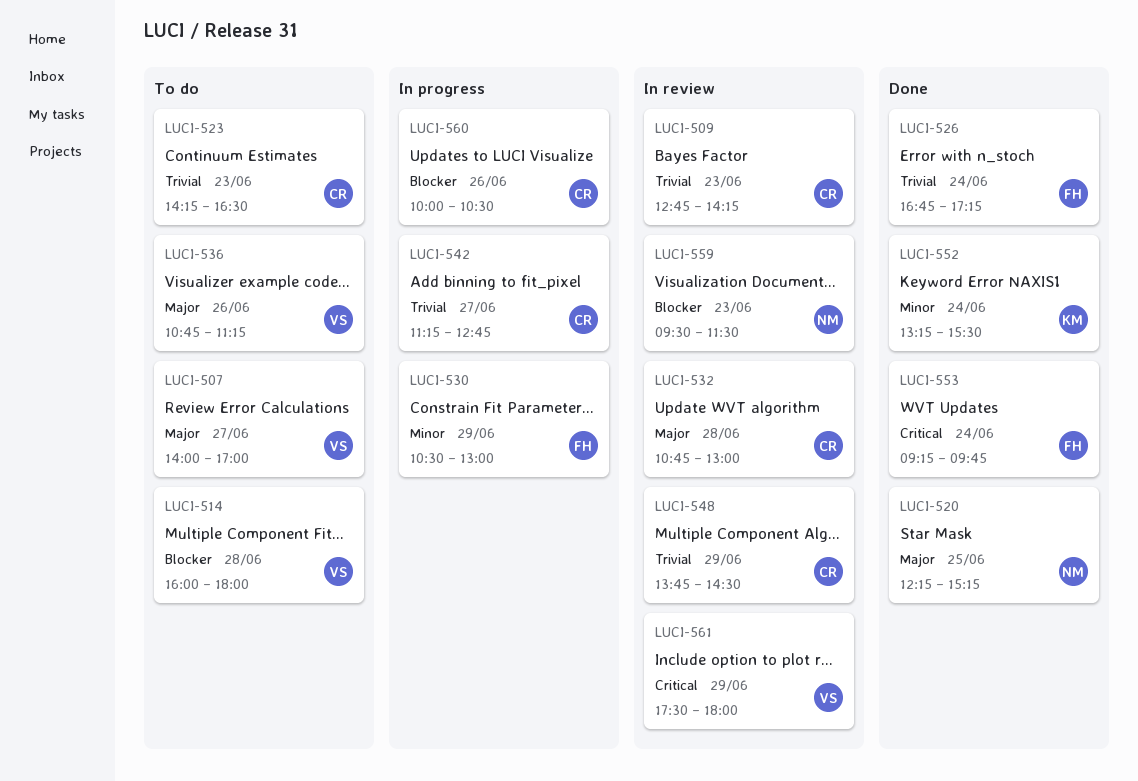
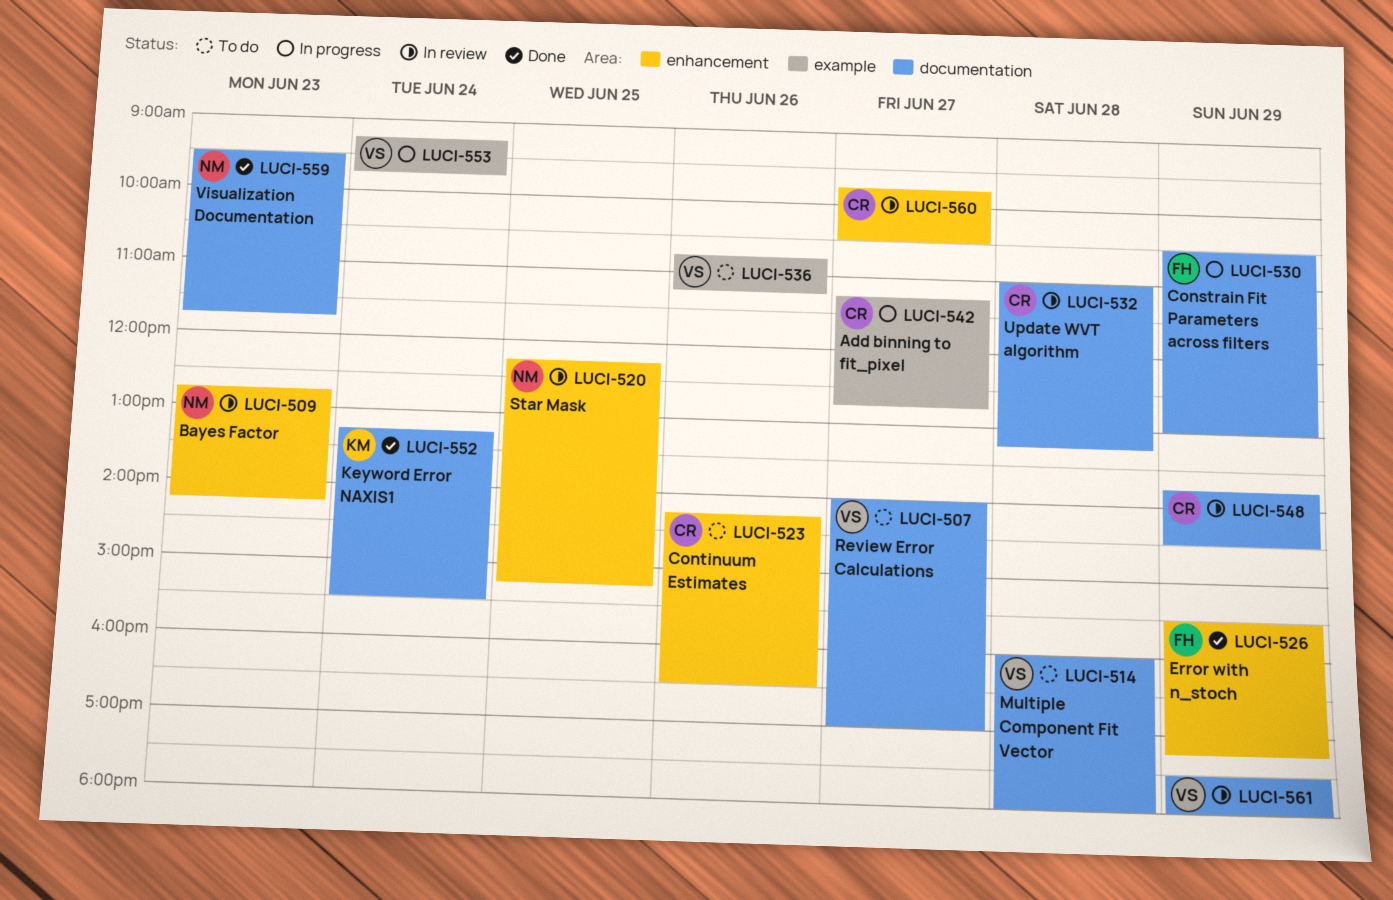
LUCI-509, owner: CR -> NM
LUCI-520, status: Done -> In review
LUCI-523, day: Jun 23 -> Jun 26
LUCI-526, day: Jun 24 -> Jun 29
LUCI-526, begins: 16:45 -> 15:30
LUCI-532, begins: 10:45 -> 11:00
LUCI-532, ends: 13:00 -> 13:15
LUCI-553, status: Done -> In progress
LUCI-553, owner: FH -> VS
LUCI-559, status: In review -> Done
LUCI-559, ends: 11:30 -> 11:45
LUCI-560, status: In progress -> In review
LUCI-560, day: Jun 26 -> Jun 27
LUCI-560, begins: 10:00 -> 09:45

